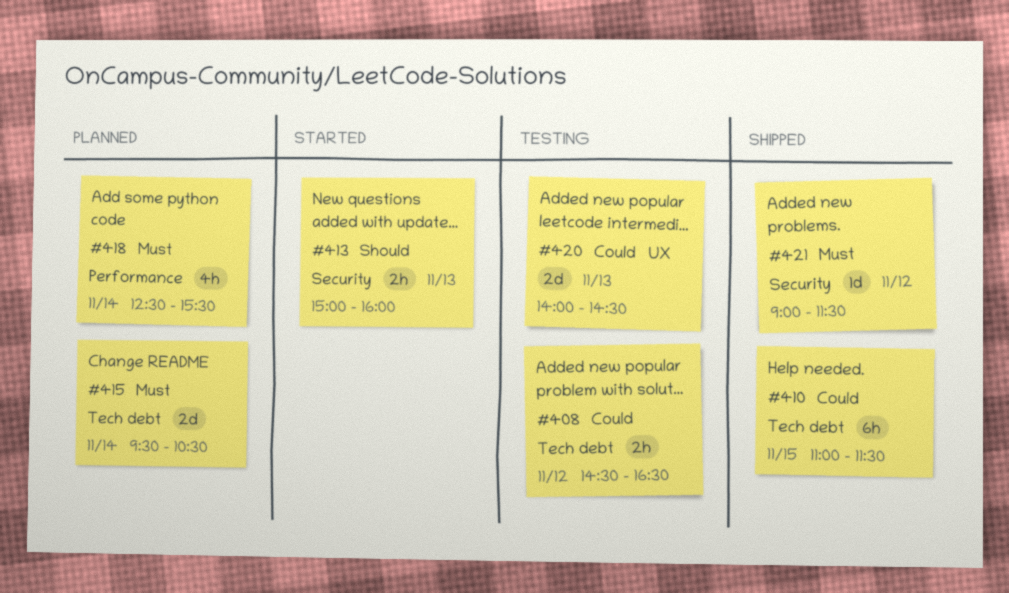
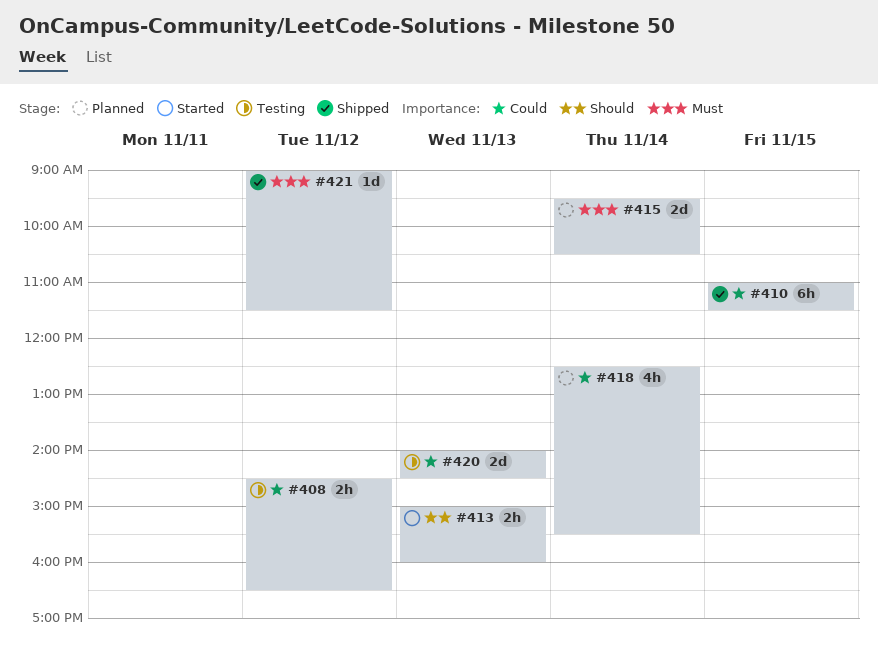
#418, priority: Must -> Could

